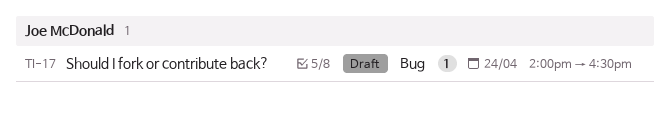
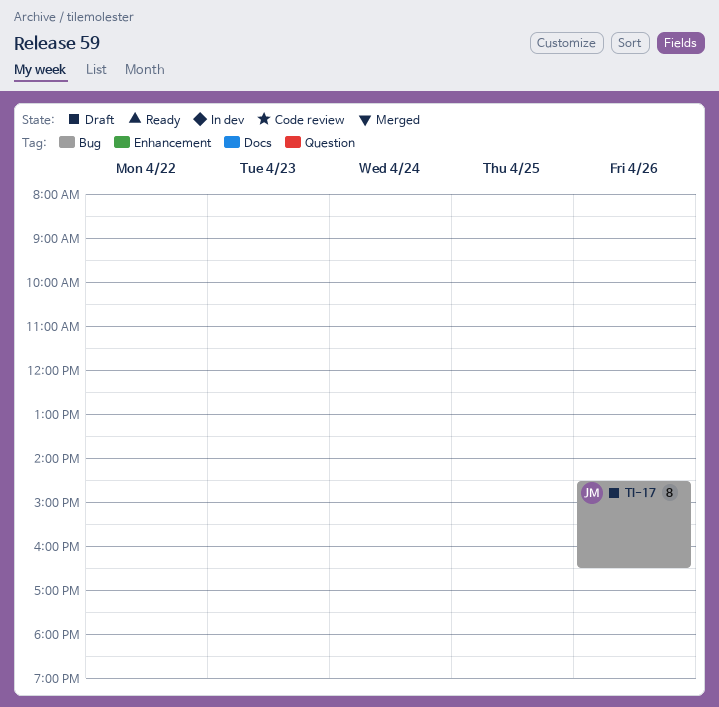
TI-17, estimate: 1 -> 8
TI-17, day: Apr 24 -> Apr 26
TI-17, begins: 14:00 -> 14:30

